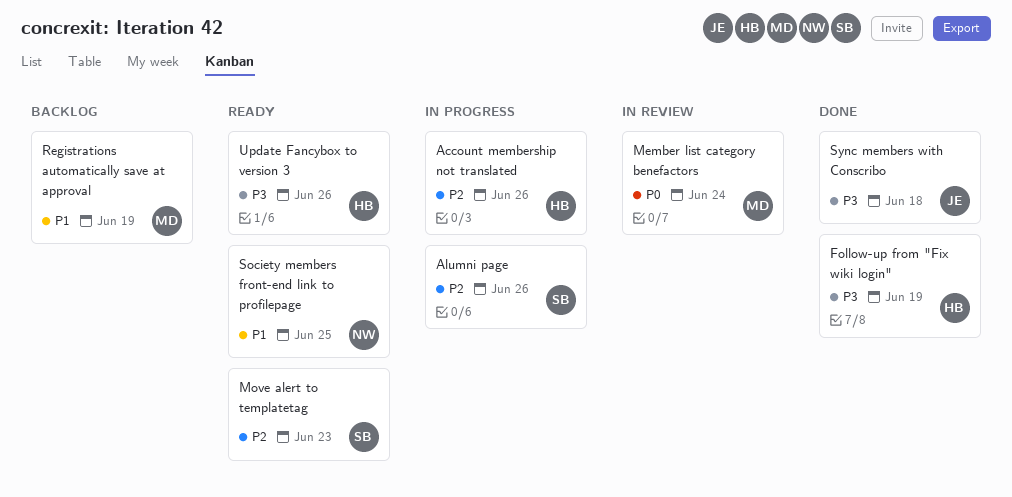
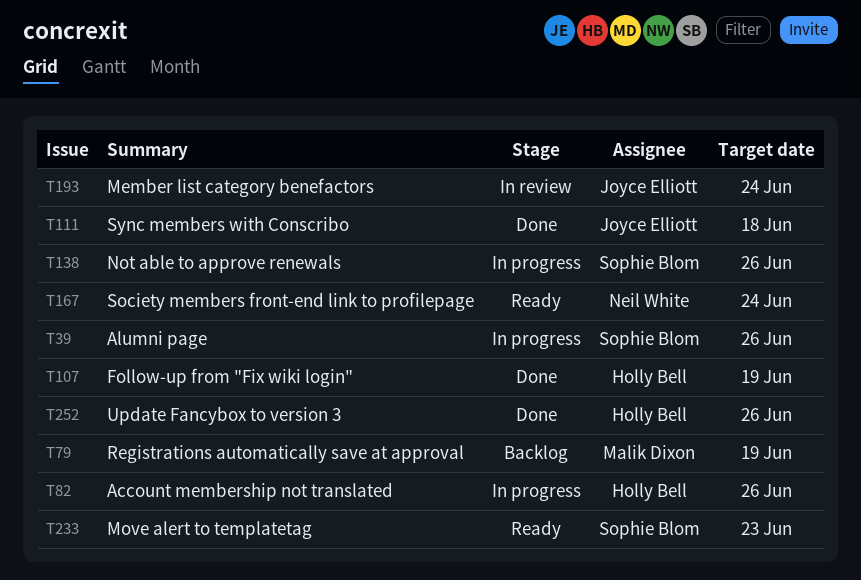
Member list category benefactors, owner: Malik Dixon -> Joyce Elliott
Not able to approve renewals: none -> present
Society members front-end link to profilepage, due: Jun 25 -> Jun 24
Update Fancybox to version 3, status: Ready -> Done

